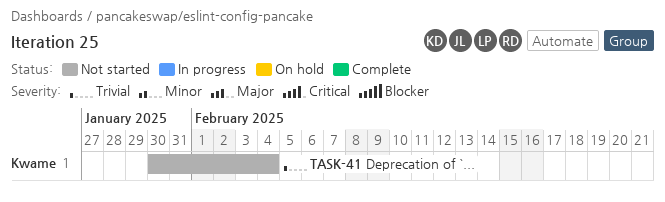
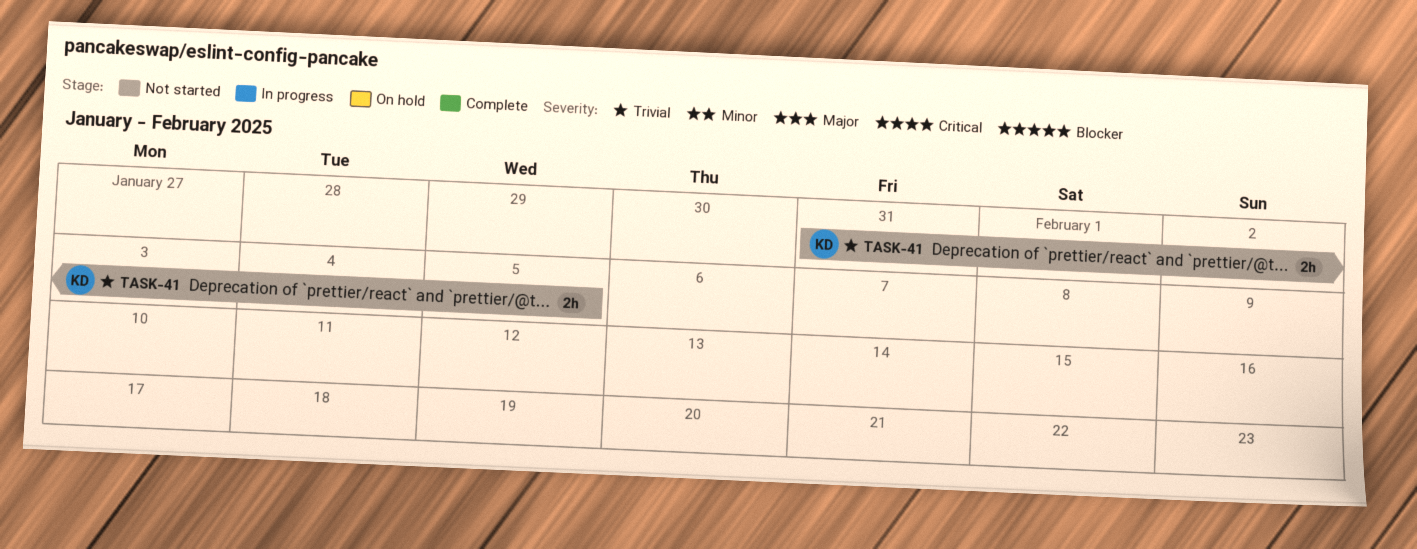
TASK-41, start: Jan 30 -> Jan 31
TASK-41, due: Feb 4 -> Feb 5

